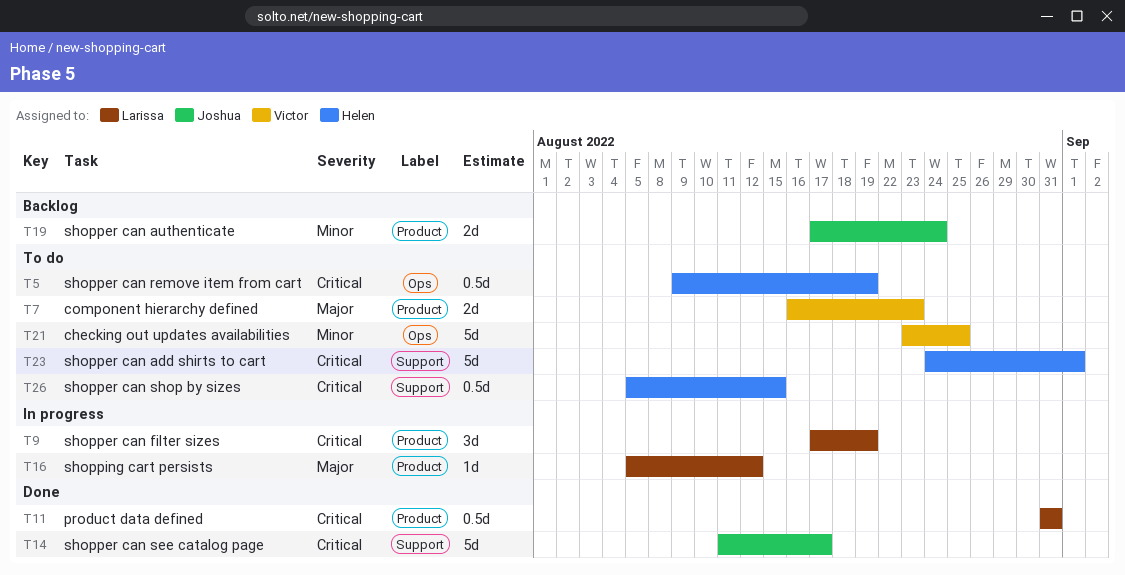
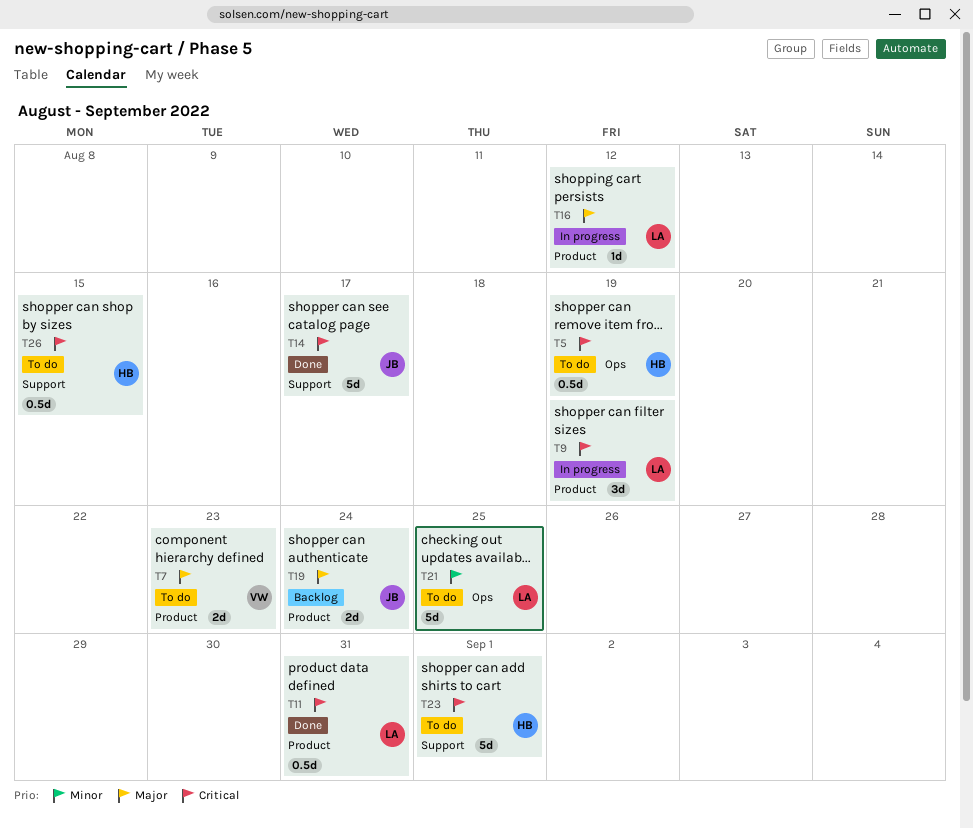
T19, priority: Minor -> Major
T21, owner: Victor -> Larissa

